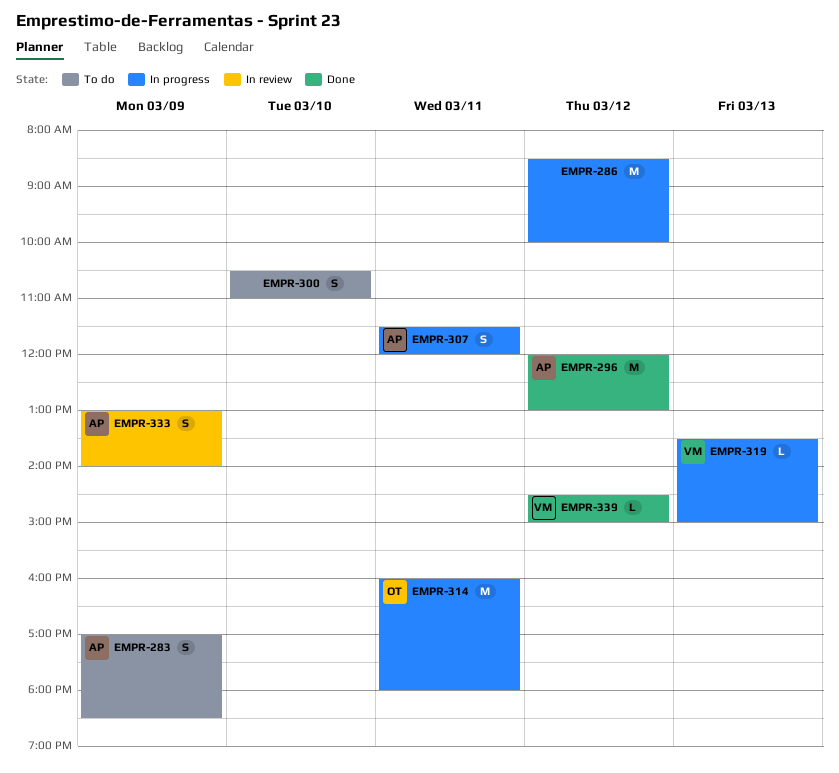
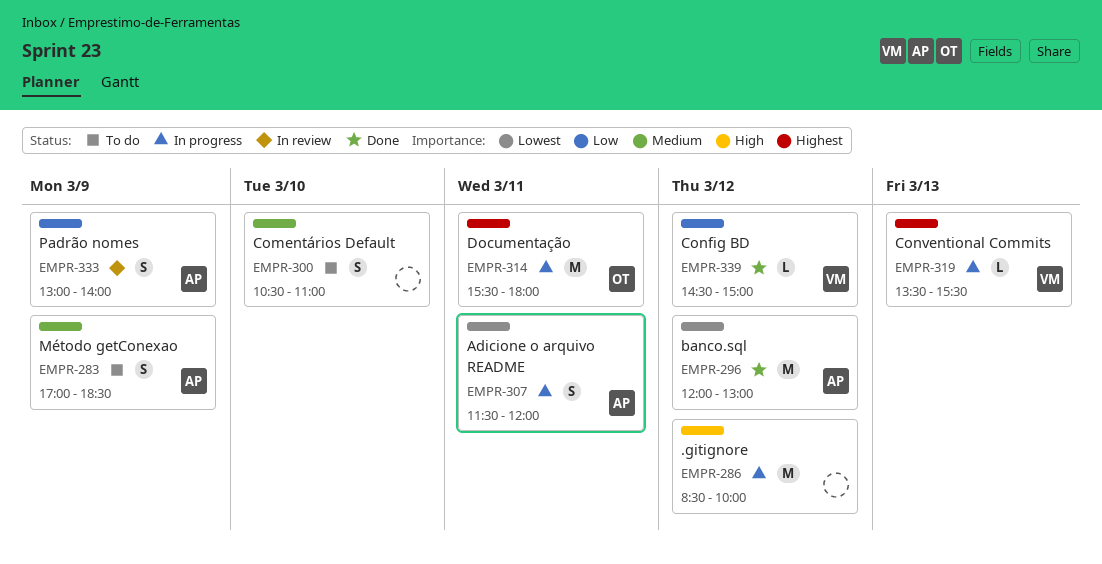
EMPR-314, begins: 16:00 -> 15:30
EMPR-319, ends: 15:00 -> 15:30

